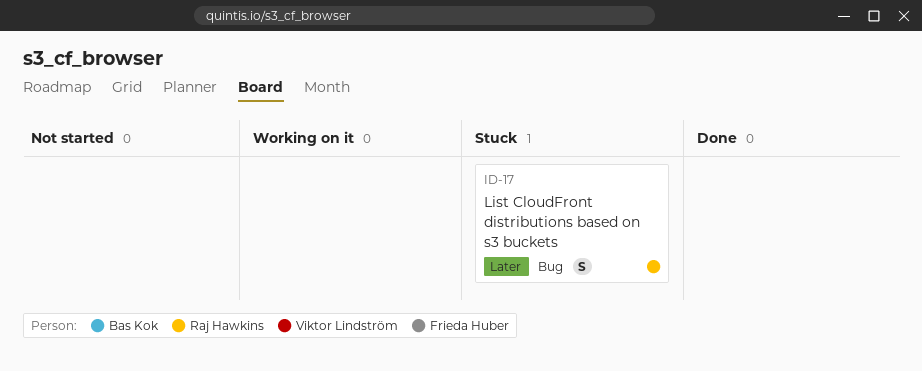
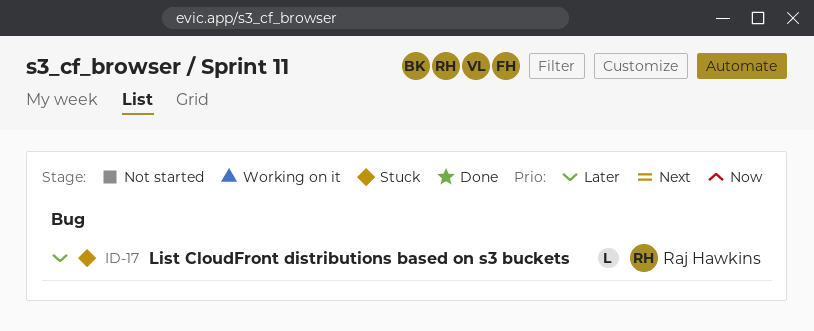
ID-17, estimate: S -> L

